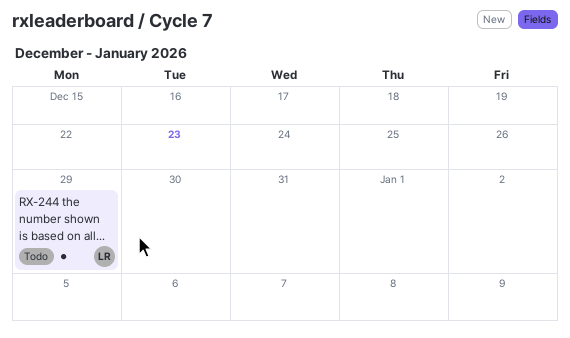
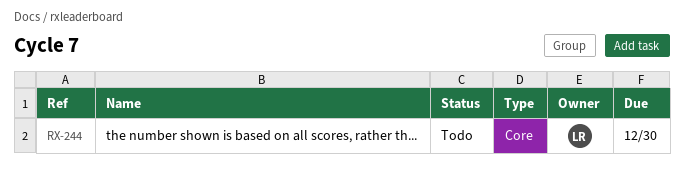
RX-244, due: Dec 29 -> Dec 30

